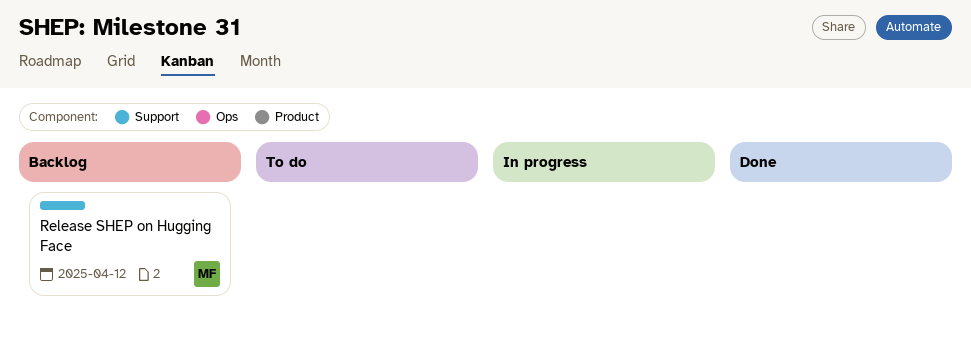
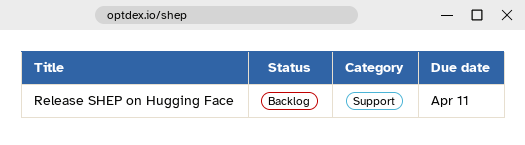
Release SHEP on Hugging Face, due: Apr 12 -> Apr 11

